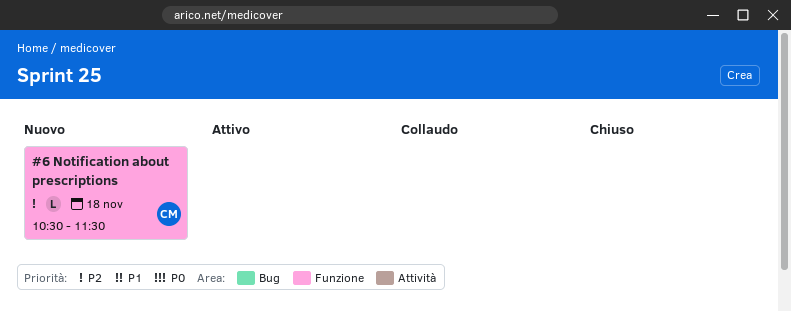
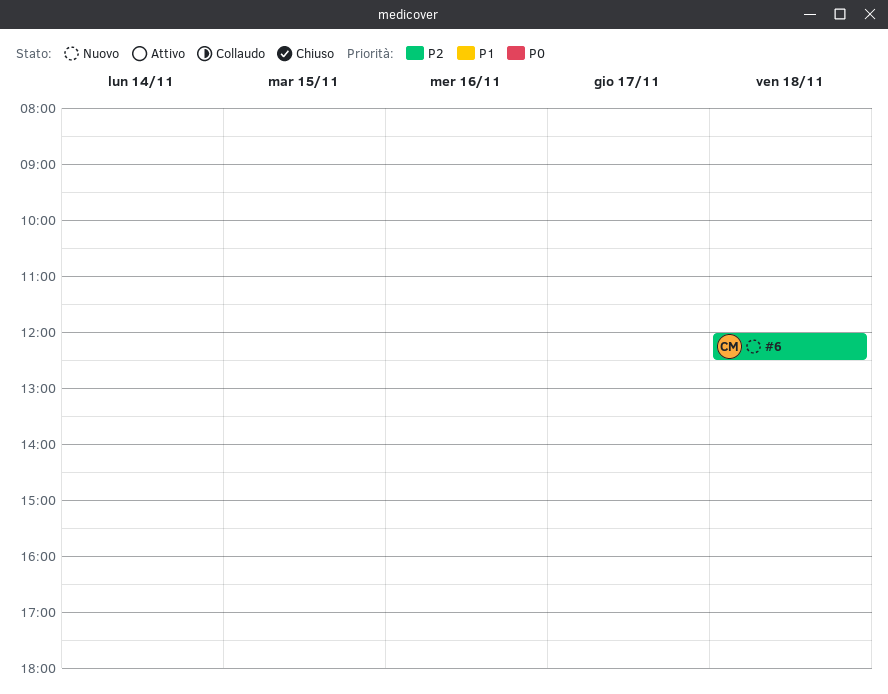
#6, begins: 10:30 -> 12:00
#6, ends: 11:30 -> 12:30

